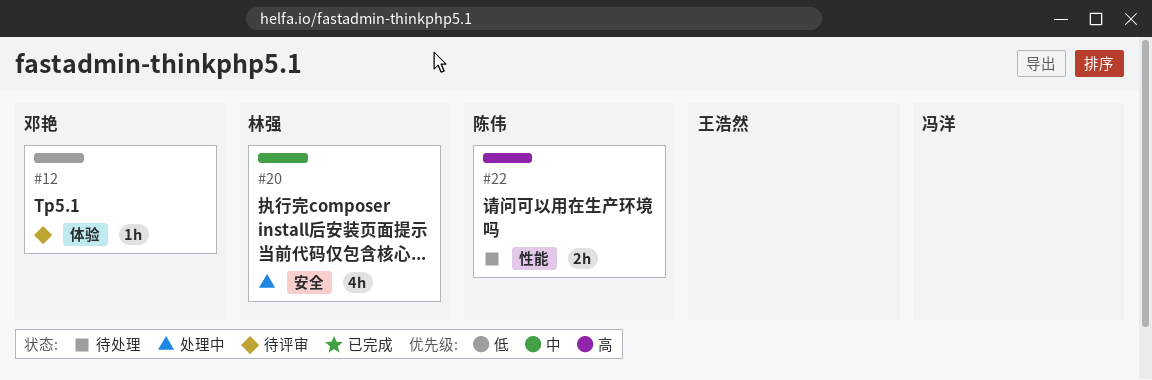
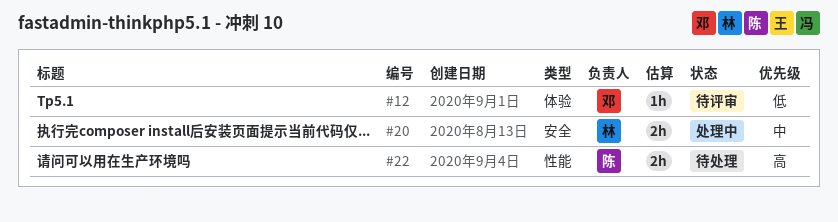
#20, estimate: 4h -> 2h

